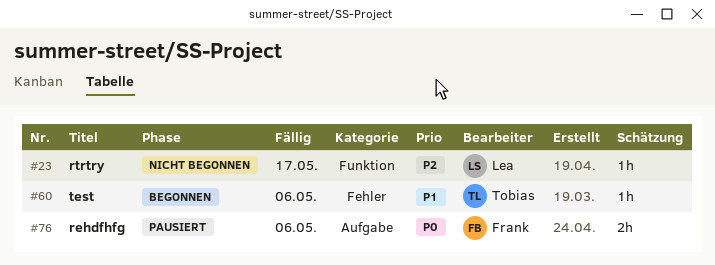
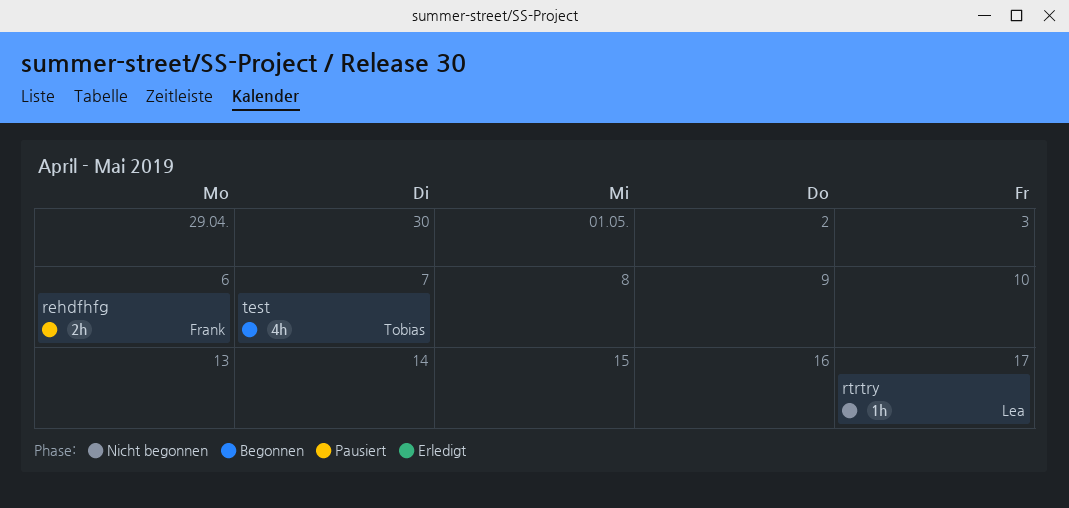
test, estimate: 1h -> 4h
test, due: May 6 -> May 7

